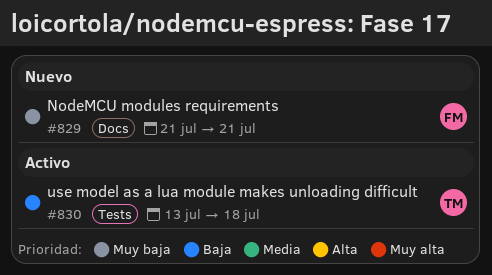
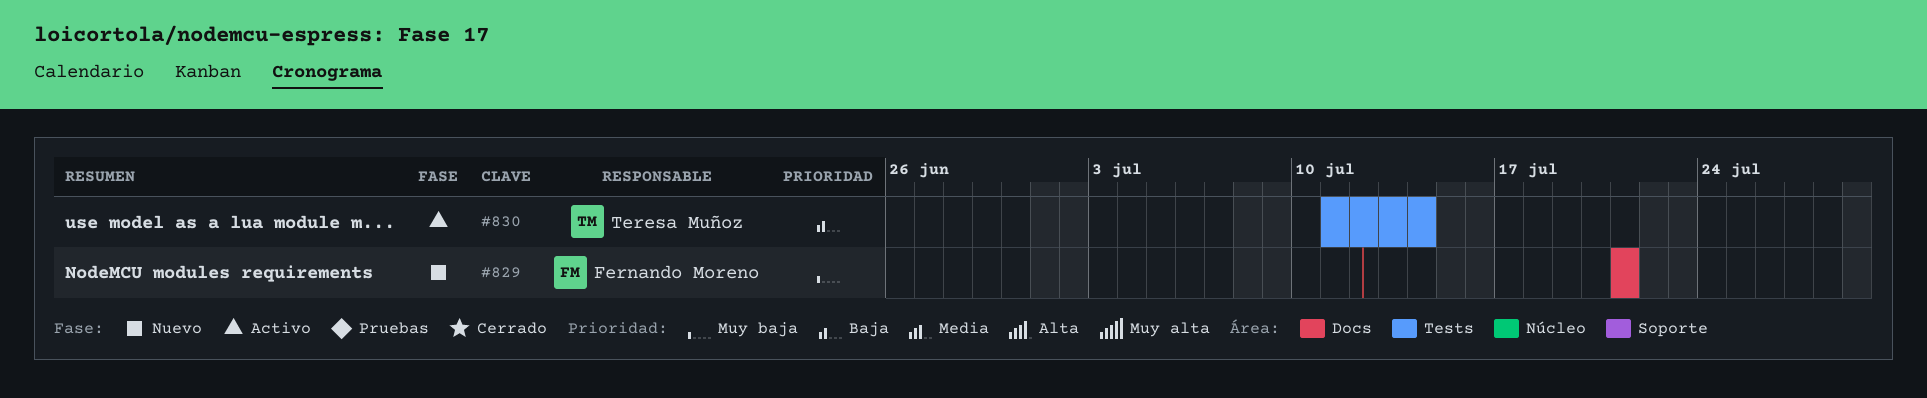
#830, start: Jul 13 -> Jul 11
#830, due: Jul 18 -> Jul 14

